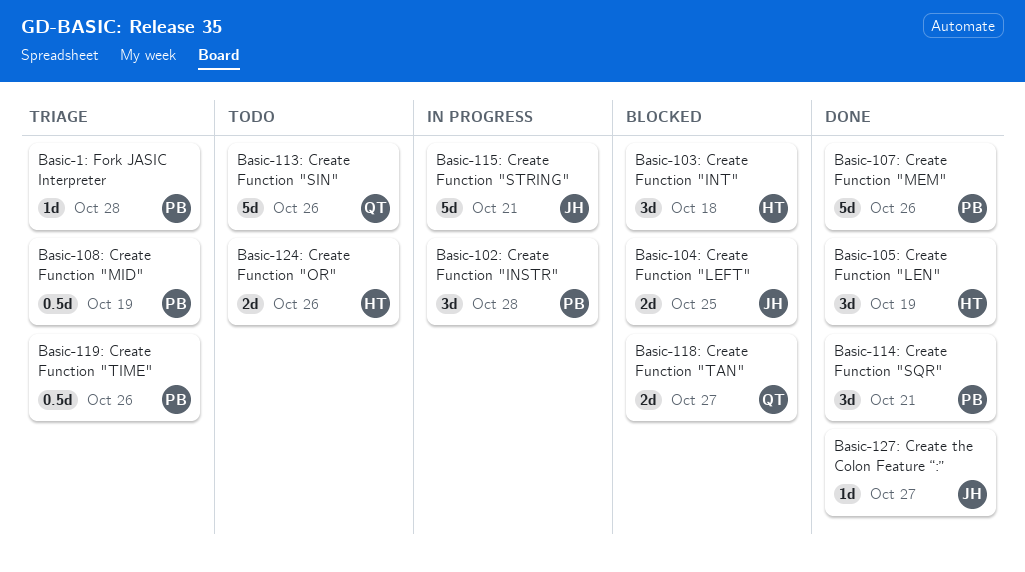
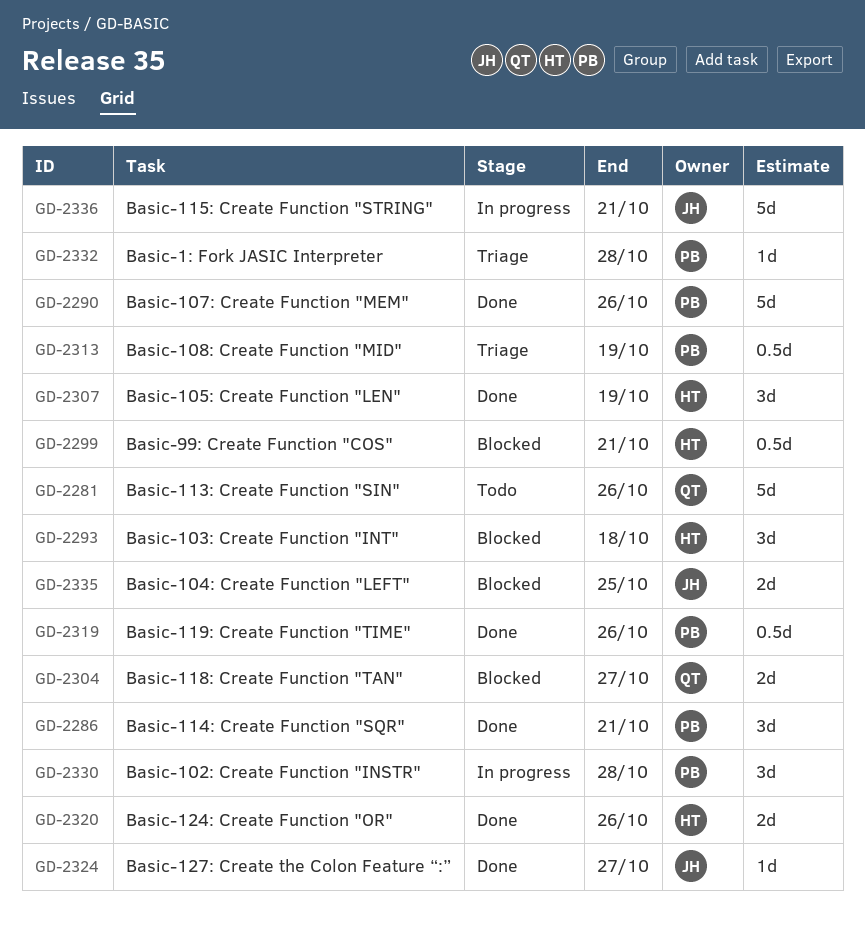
Basic-119: Create Function "TIME", status: Triage -> Done
Basic-124: Create Function "OR", status: Todo -> Done
Basic-99: Create Function "COS": none -> present

